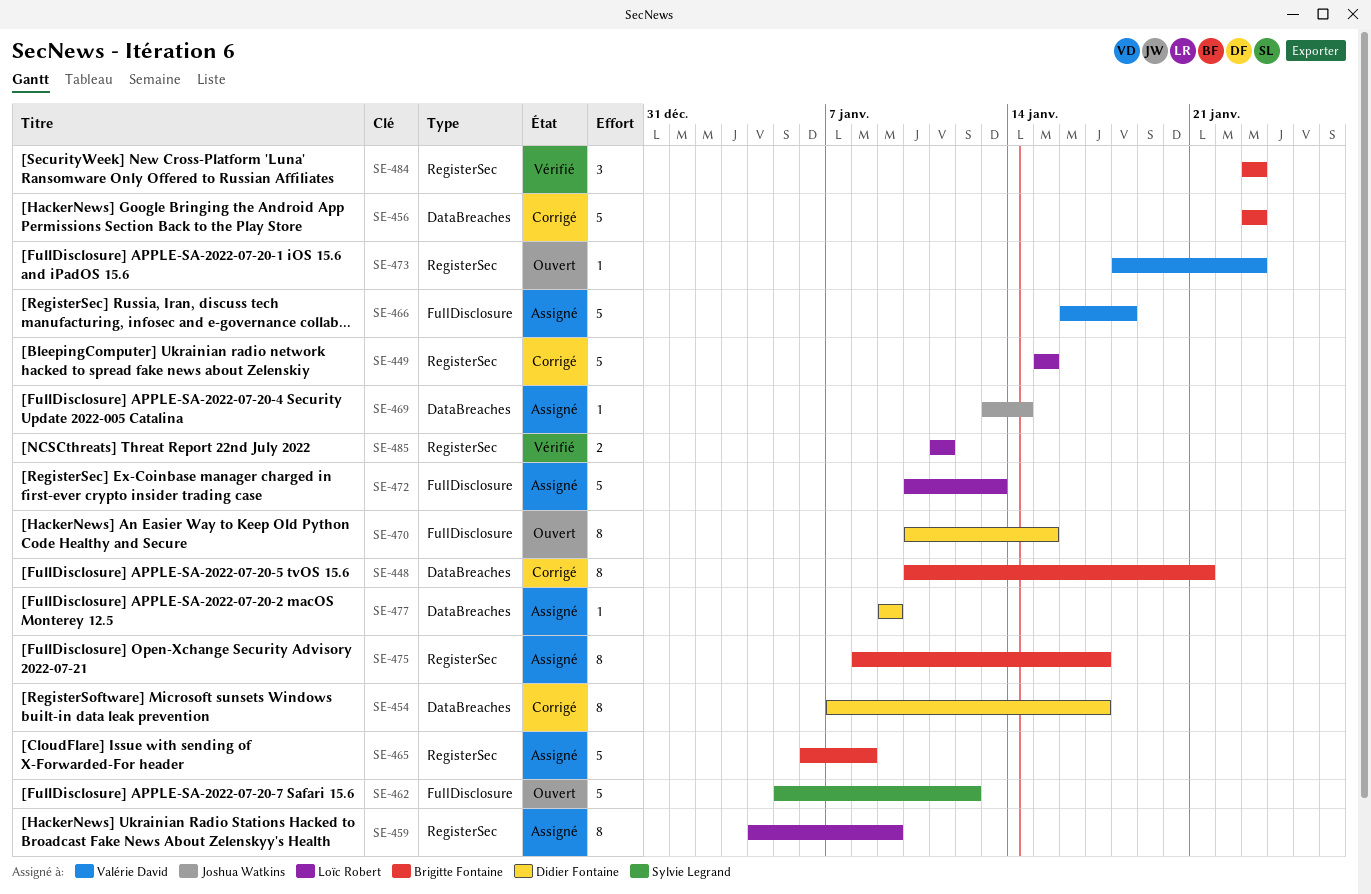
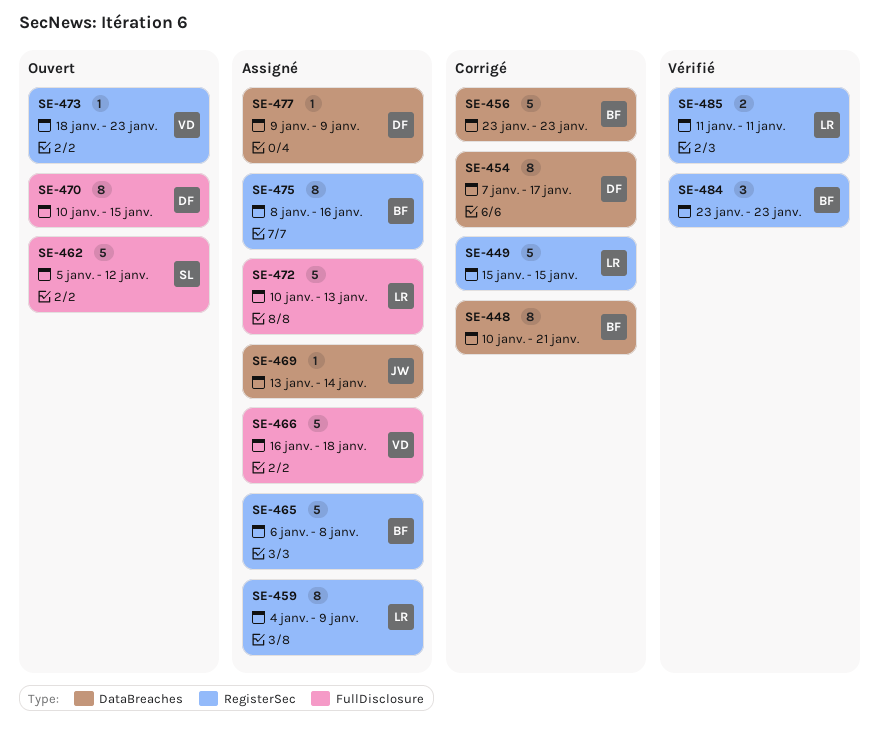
SE-475, due: Jan 17 -> Jan 16

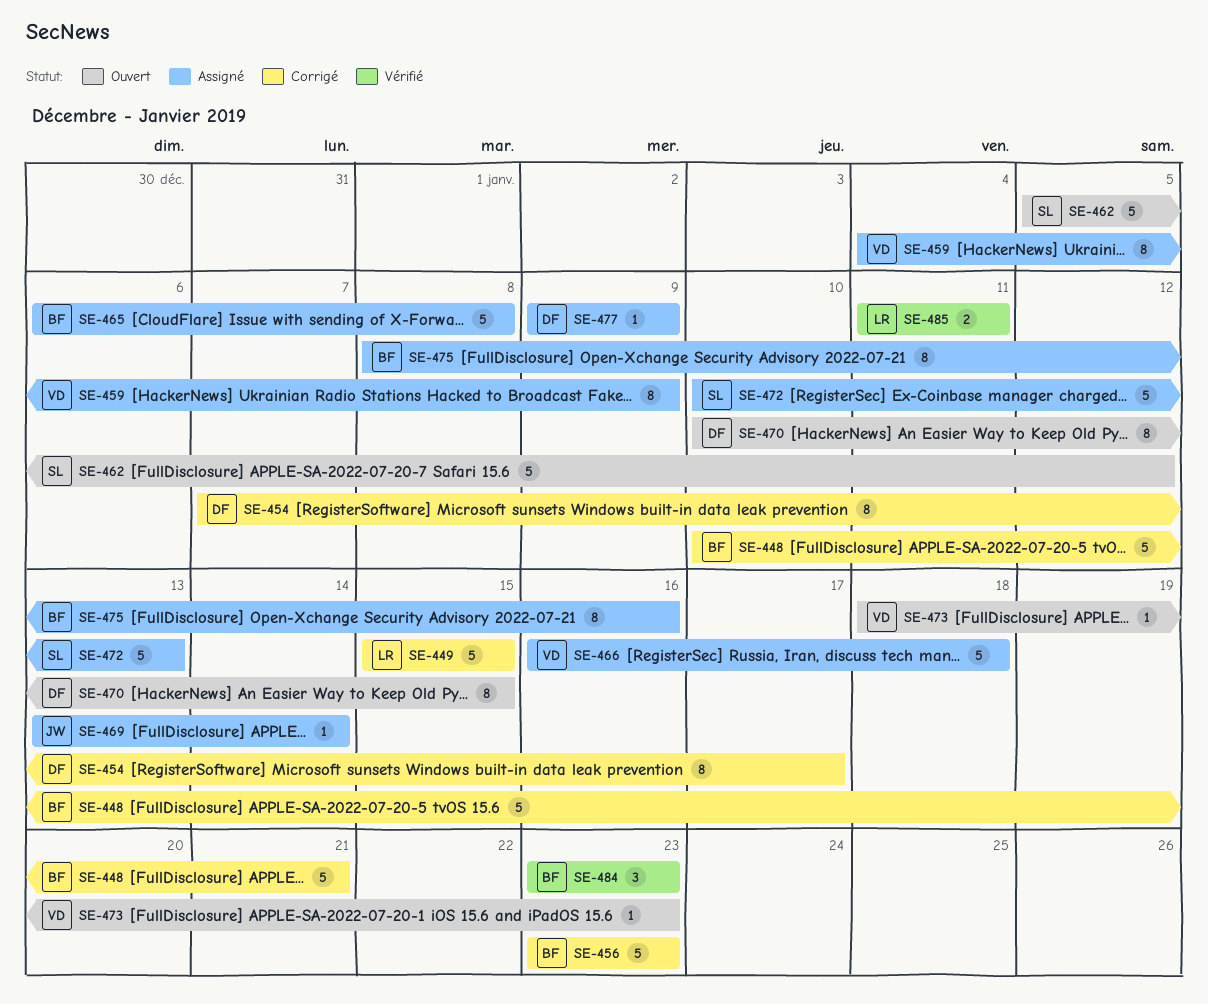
SE-448, estimate: 8 -> 5
SE-459, owner: LR -> VD
SE-472, owner: LR -> SL

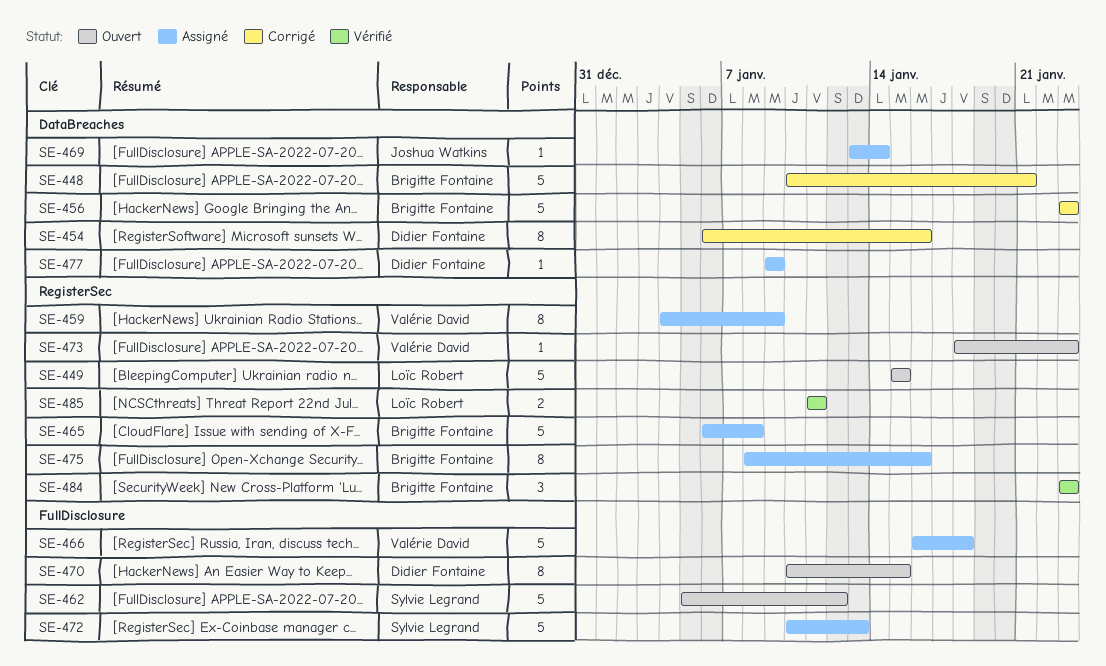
SE-449, status: Corrigé -> Ouvert
SE-454, start: Jan 7 -> Jan 6
SE-454, due: Jan 17 -> Jan 16

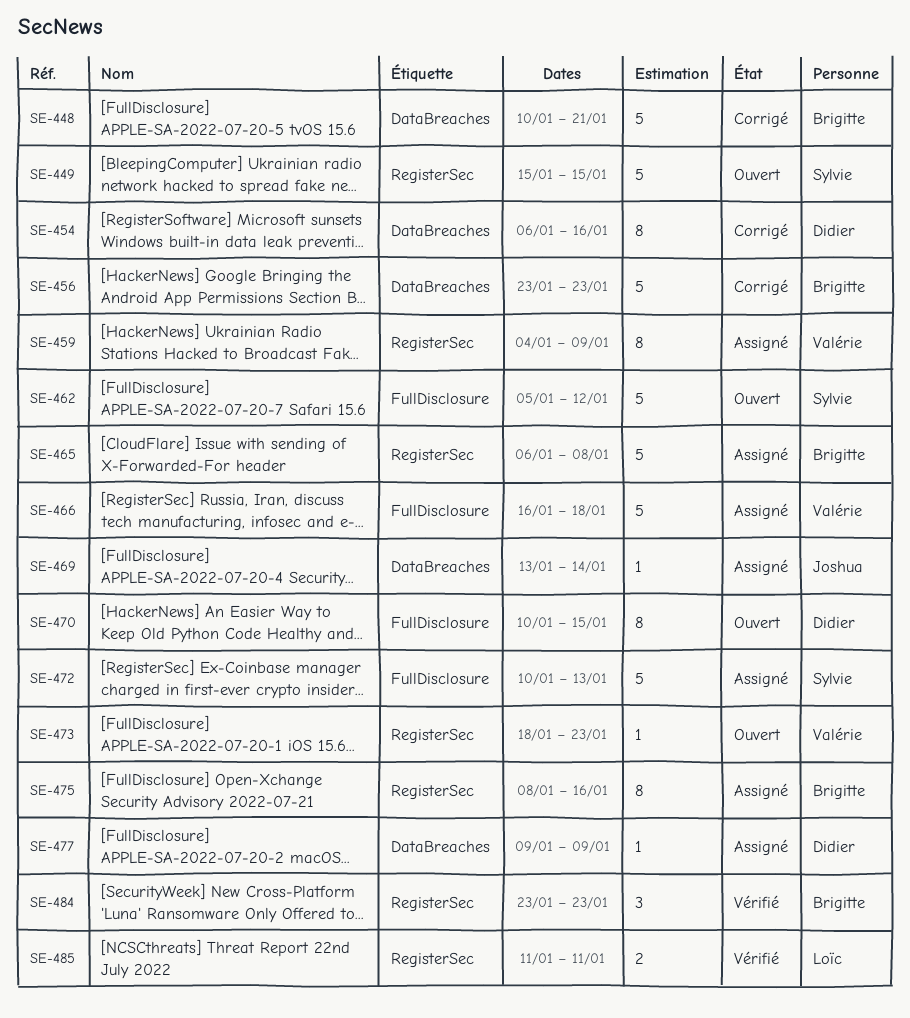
SE-449, owner: Loïc Robert -> Sylvie Legrand

